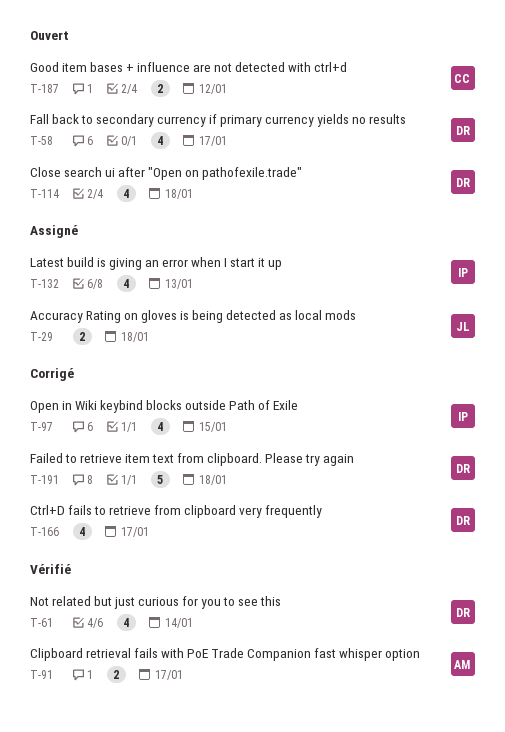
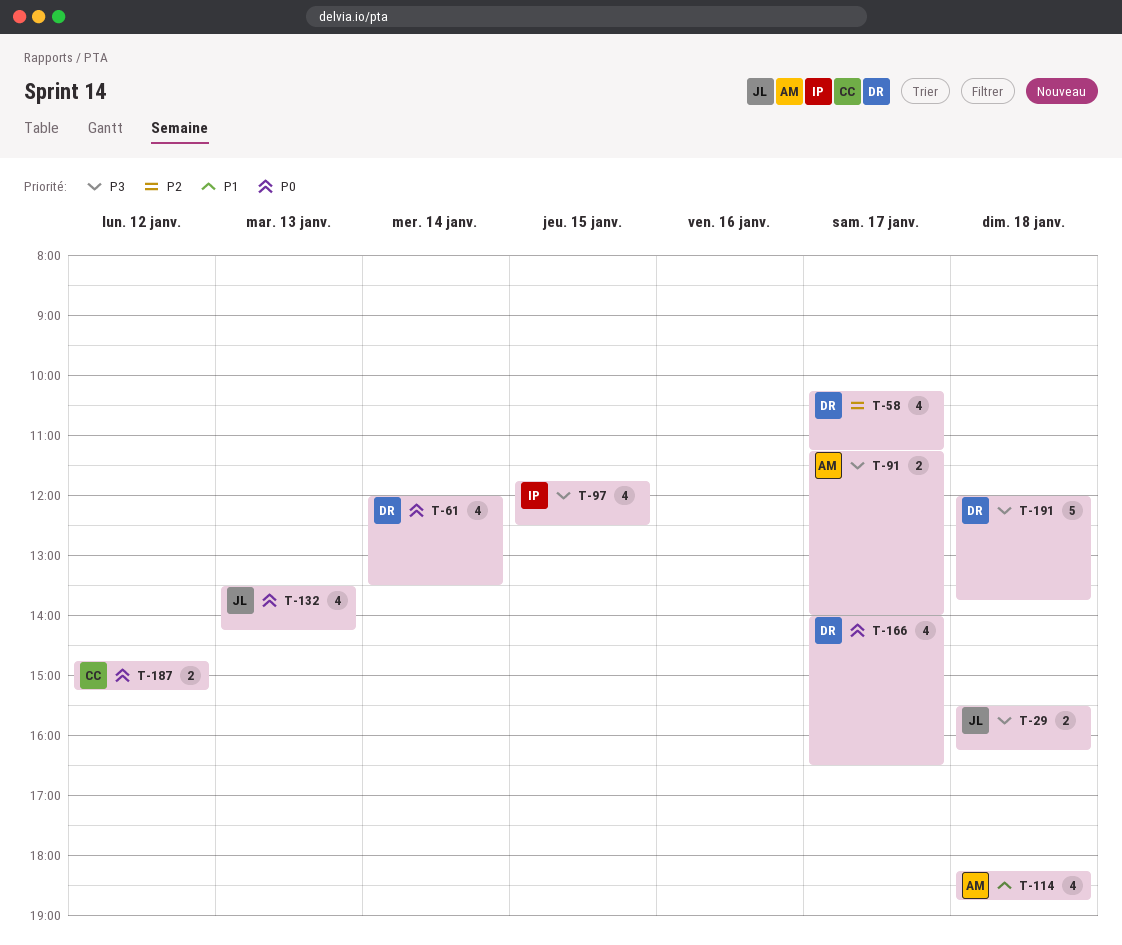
T-114, owner: DR -> AM
T-132, owner: IP -> JL

